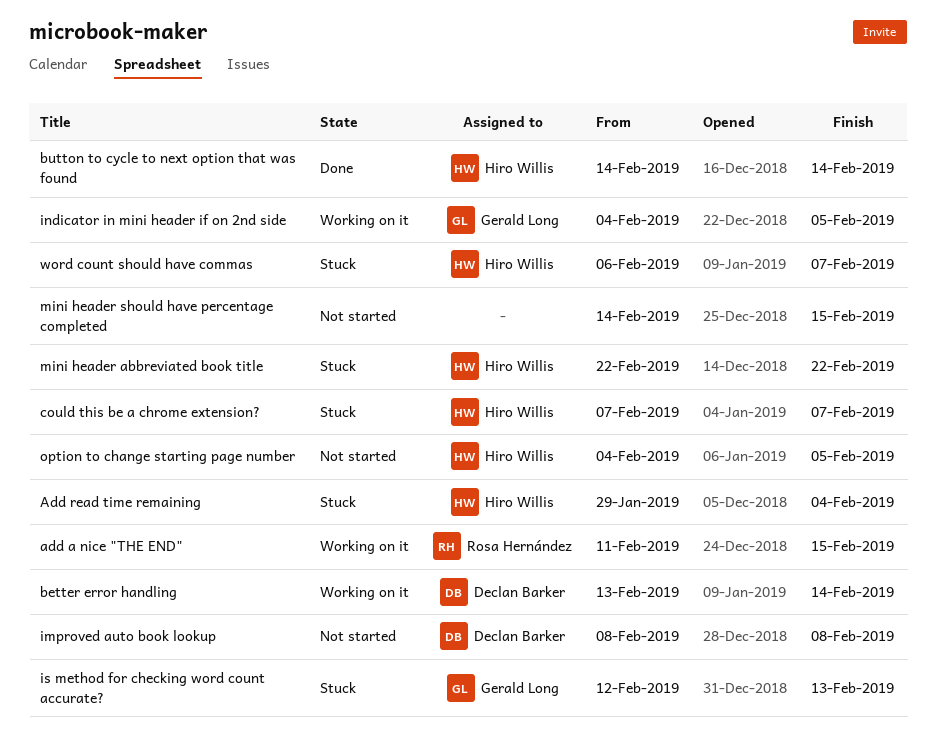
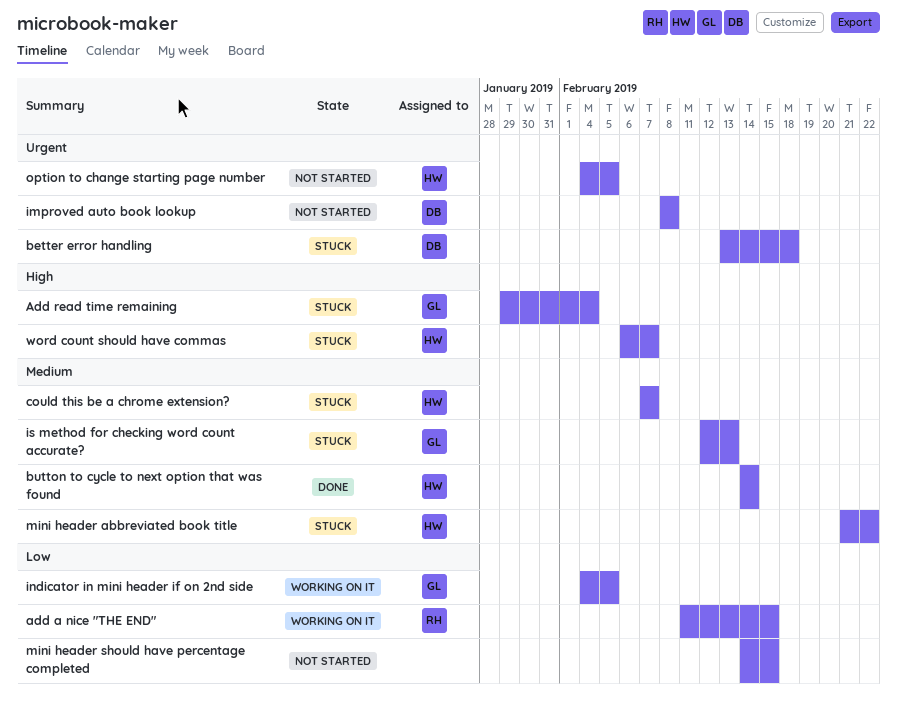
Add read time remaining, owner: Hiro Willis -> Gerald Long
better error handling, status: Working on it -> Stuck
better error handling, due: Feb 14 -> Feb 18
mini header abbreviated book title, start: Feb 22 -> Feb 21

